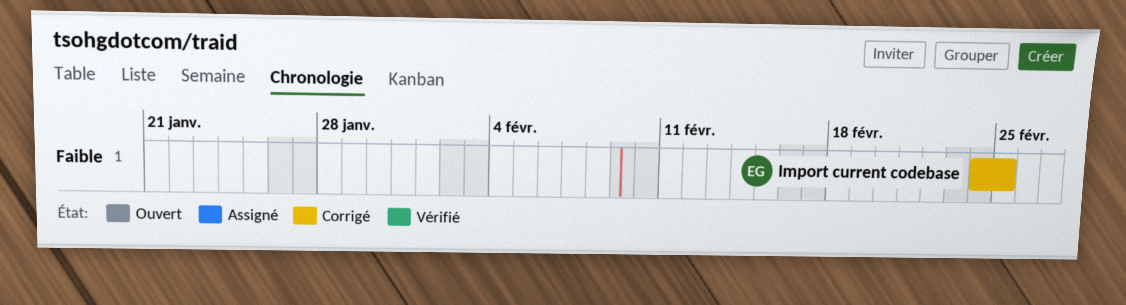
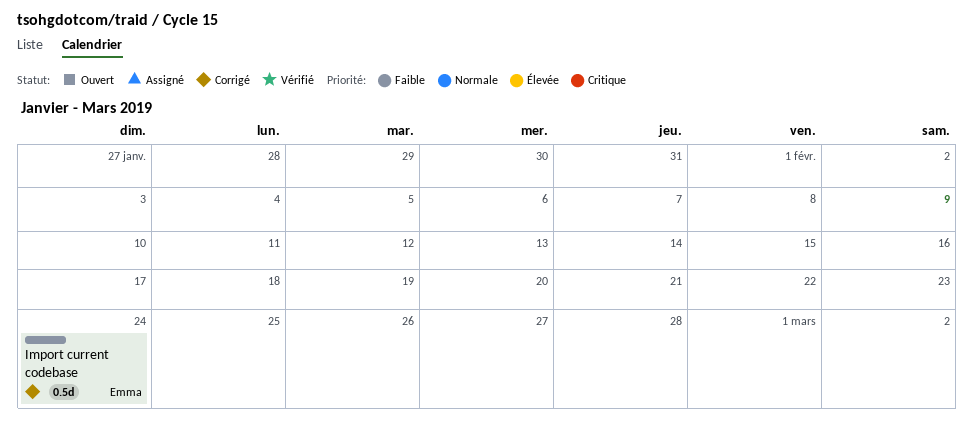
Import current codebase, due: Feb 25 -> Feb 24

